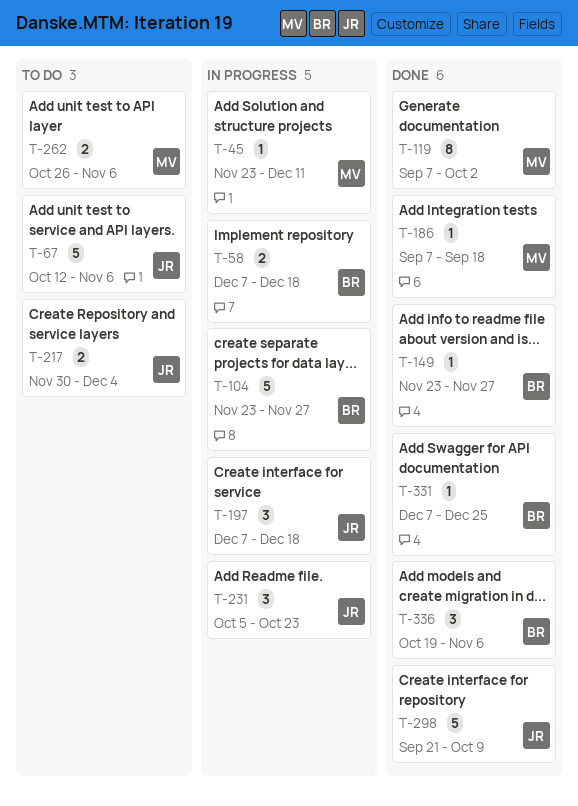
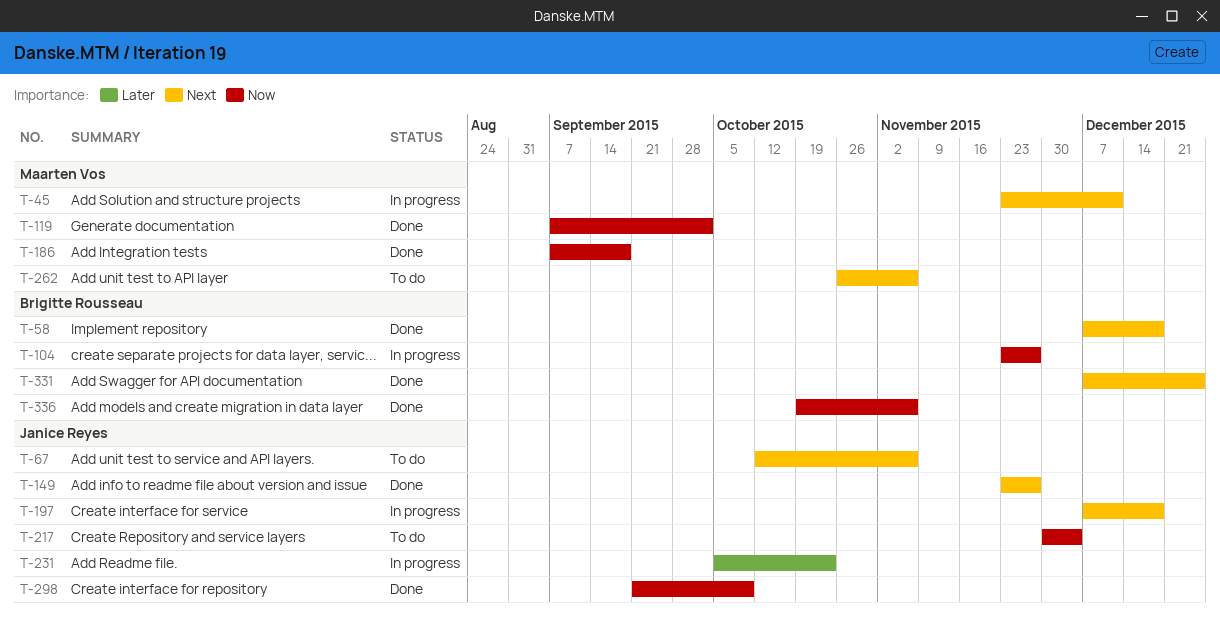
T-58, status: In progress -> Done
T-149, owner: Brigitte Rousseau -> Janice Reyes

